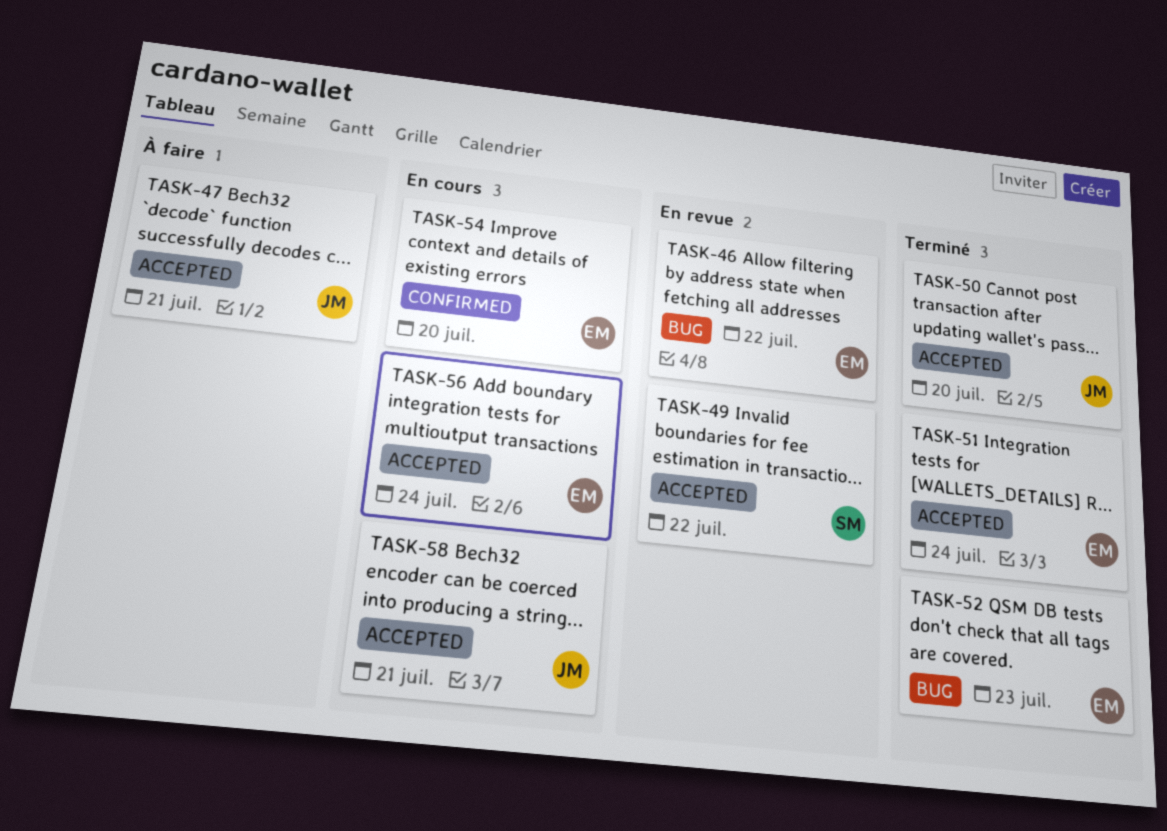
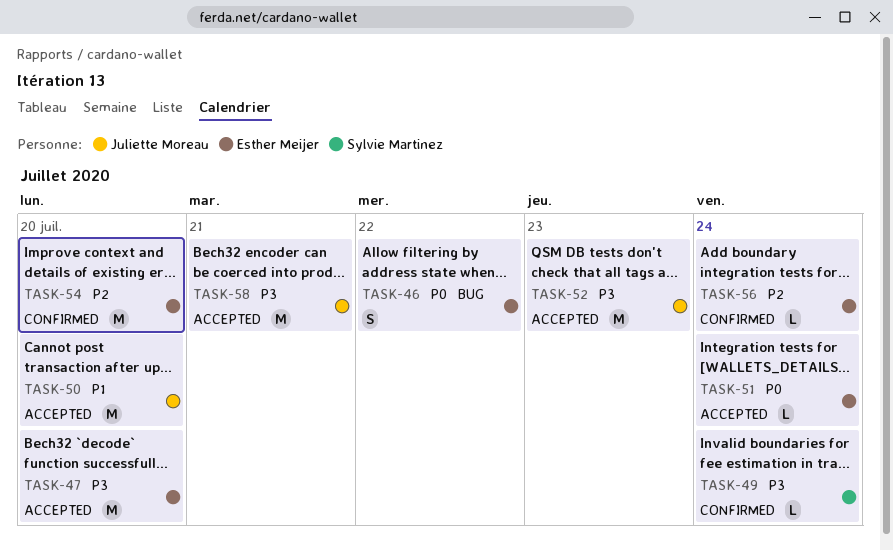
TASK-47, owner: Juliette Moreau -> Esther Meijer
TASK-47, due: Jul 21 -> Jul 20
TASK-49, label: ACCEPTED -> CONFIRMED
TASK-49, due: Jul 22 -> Jul 24
TASK-52, owner: Esther Meijer -> Juliette Moreau
TASK-52, label: BUG -> ACCEPTED
TASK-56, label: ACCEPTED -> CONFIRMED

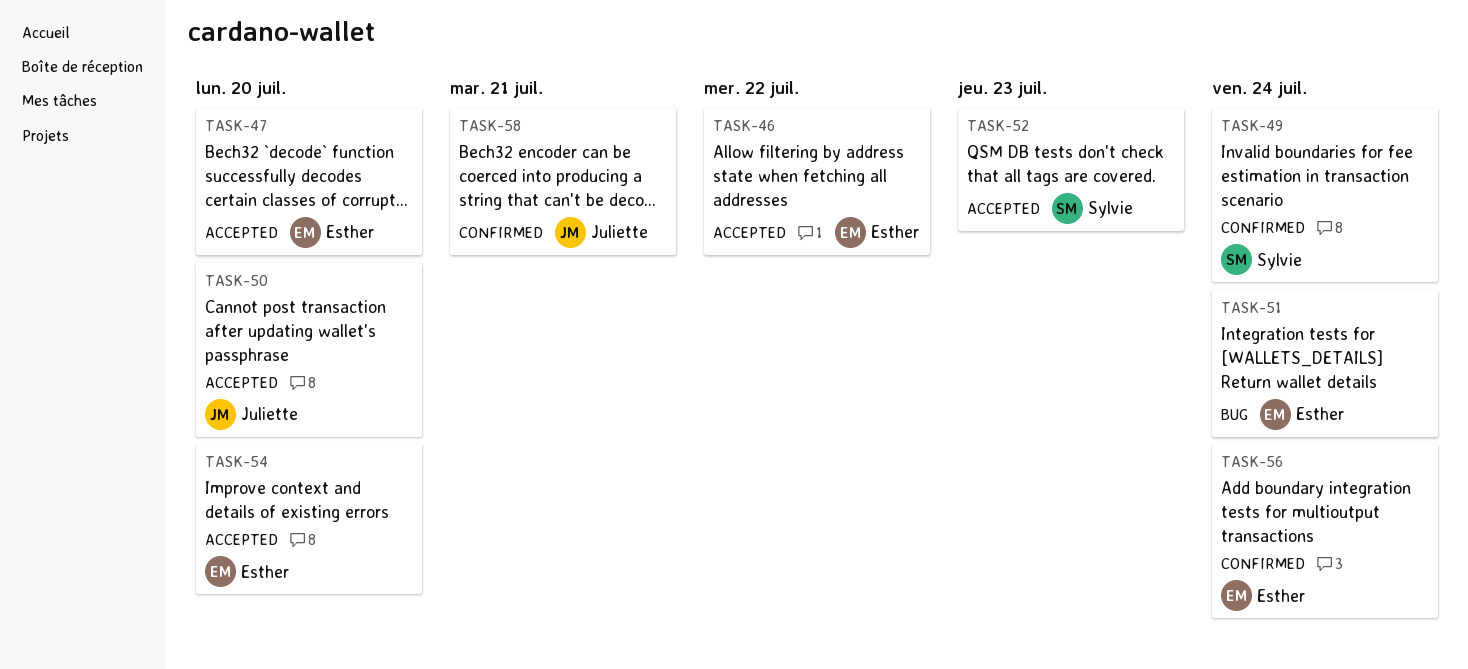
TASK-46, label: BUG -> ACCEPTED
TASK-51, label: ACCEPTED -> BUG
TASK-52, owner: Juliette Moreau -> Sylvie Martinez
TASK-54, label: CONFIRMED -> ACCEPTED
TASK-58, label: ACCEPTED -> CONFIRMED

